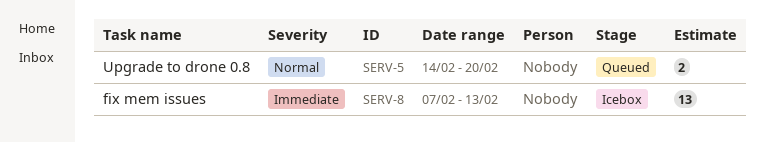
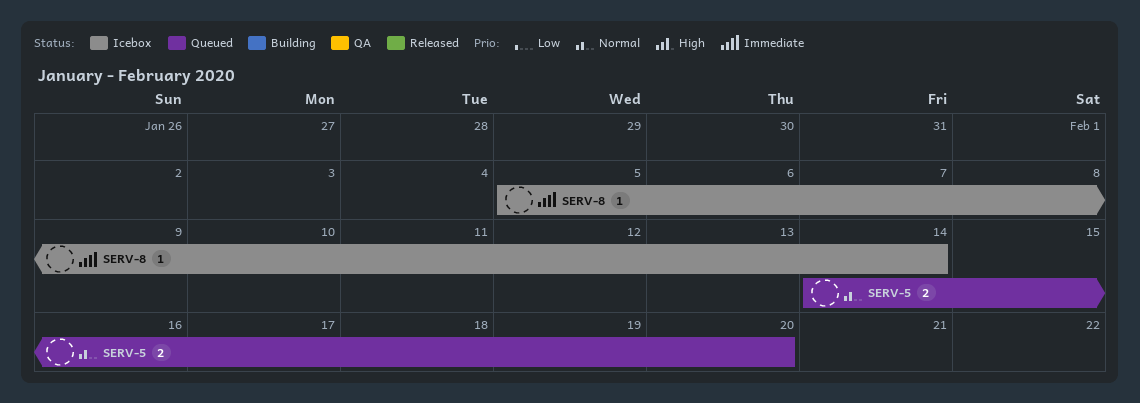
SERV-8, estimate: 13 -> 1
SERV-8, start: Feb 7 -> Feb 5
SERV-8, due: Feb 13 -> Feb 14

